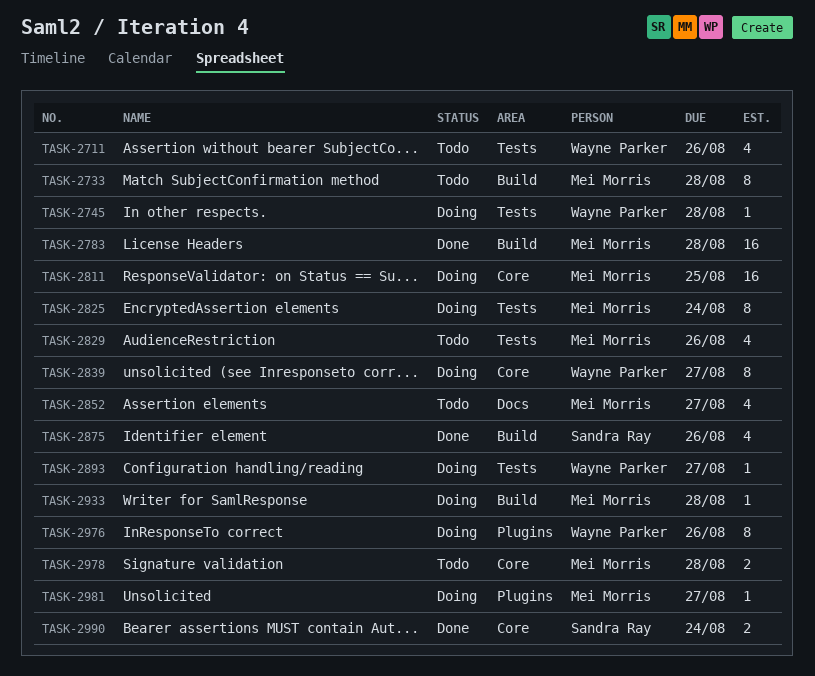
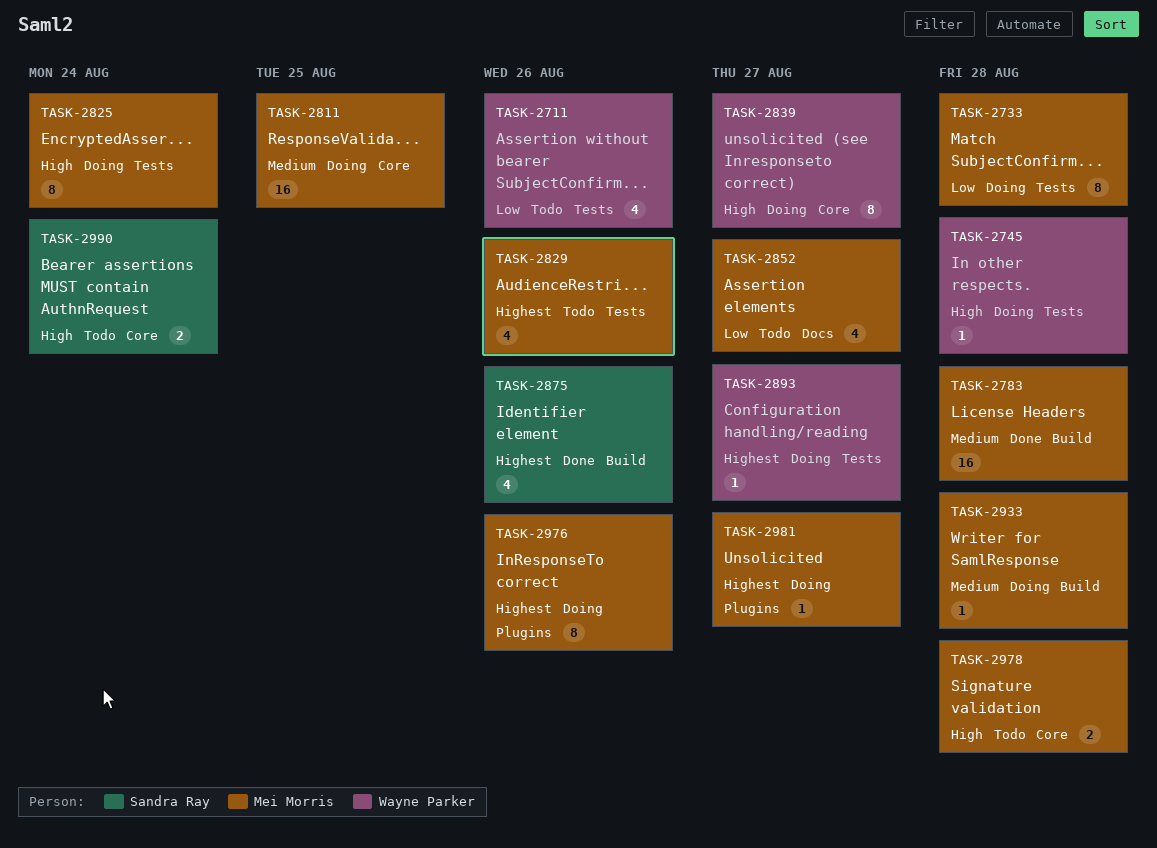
TASK-2733, status: Todo -> Doing
TASK-2733, label: Build -> Tests
TASK-2976, owner: Wayne Parker -> Mei Morris
TASK-2990, status: Done -> Todo

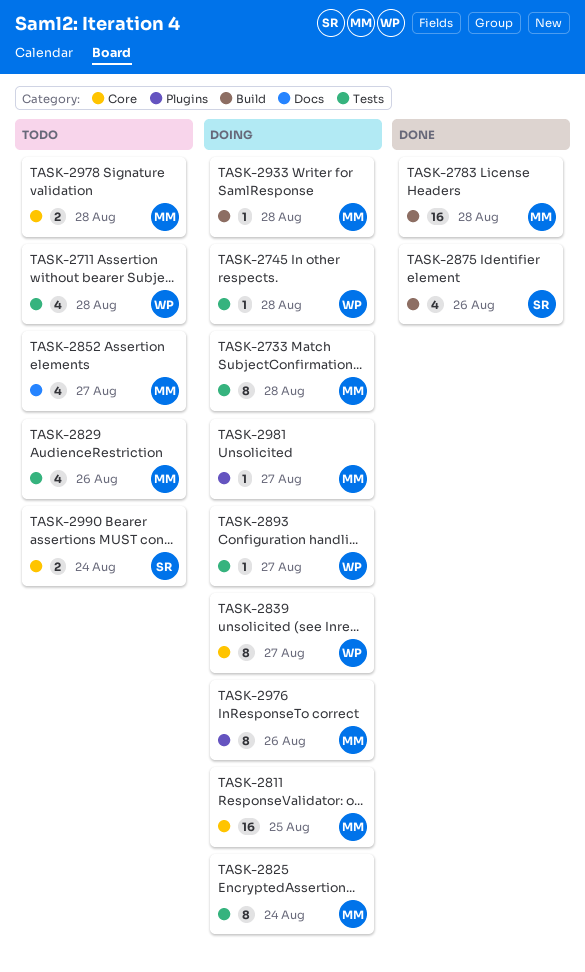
TASK-2711, due: Aug 26 -> Aug 28

